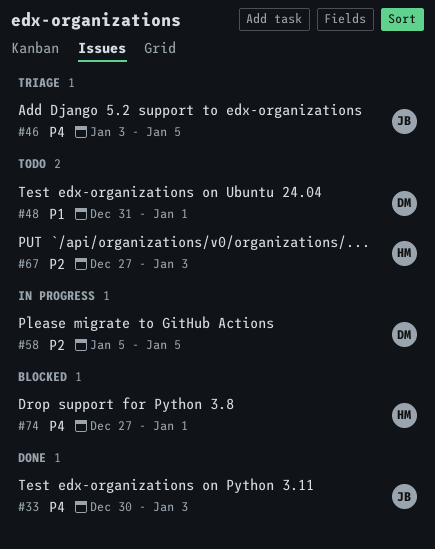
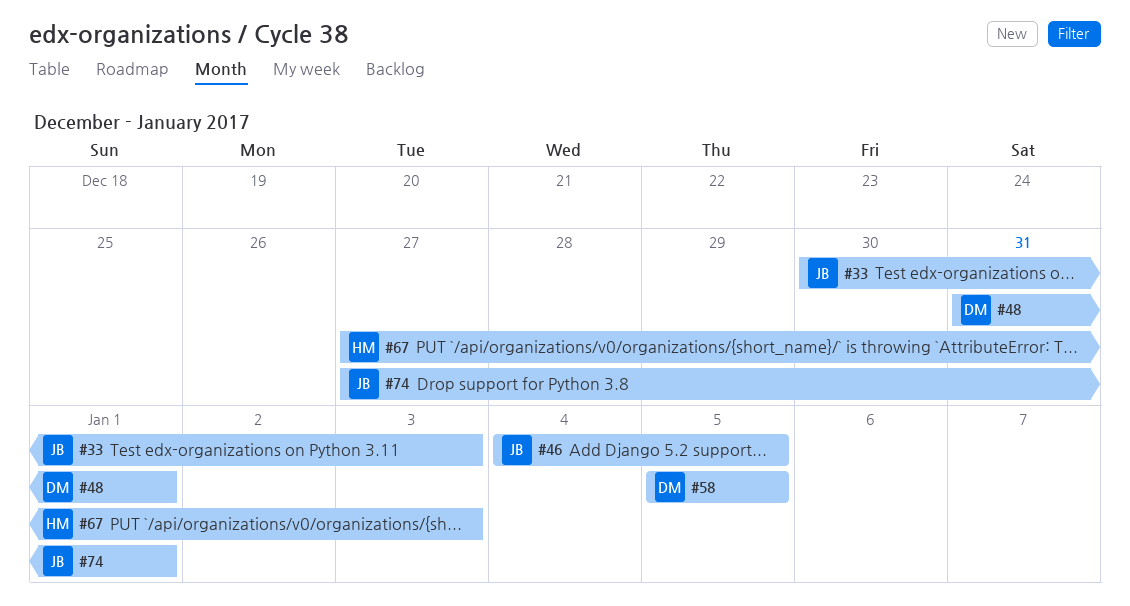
#46, start: Jan 3 -> Jan 4
#74, owner: HM -> JB

